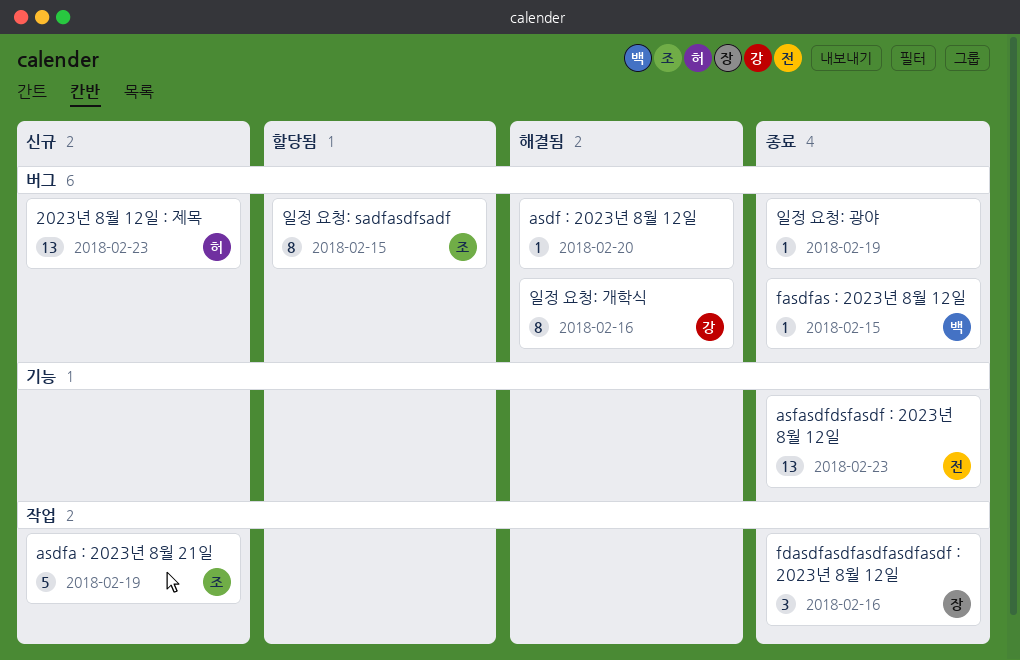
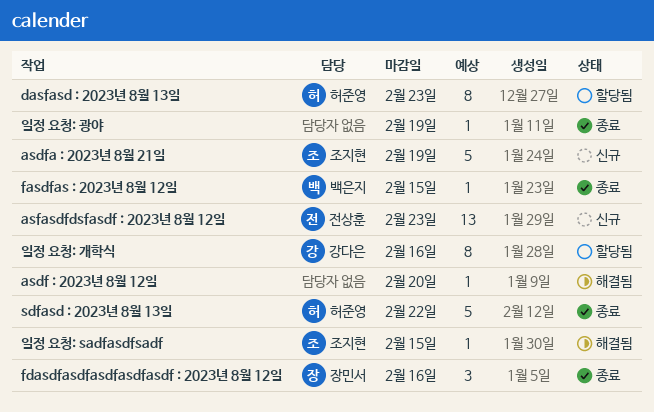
2023년 8월 12일 : 제목: present -> none
asfasdfdsfasdf : 2023년 8월 12일, status: 종료 -> 신규
dasfasd : 2023년 8월 13일: none -> present
sdfasd : 2023년 8월 13일: none -> present
일정 요청: sadfasdfsadf, status: 할당됨 -> 해결됨
일정 요청: sadfasdfsadf, estimate: 8 -> 1
일정 요청: 개학식, status: 해결됨 -> 할당됨

